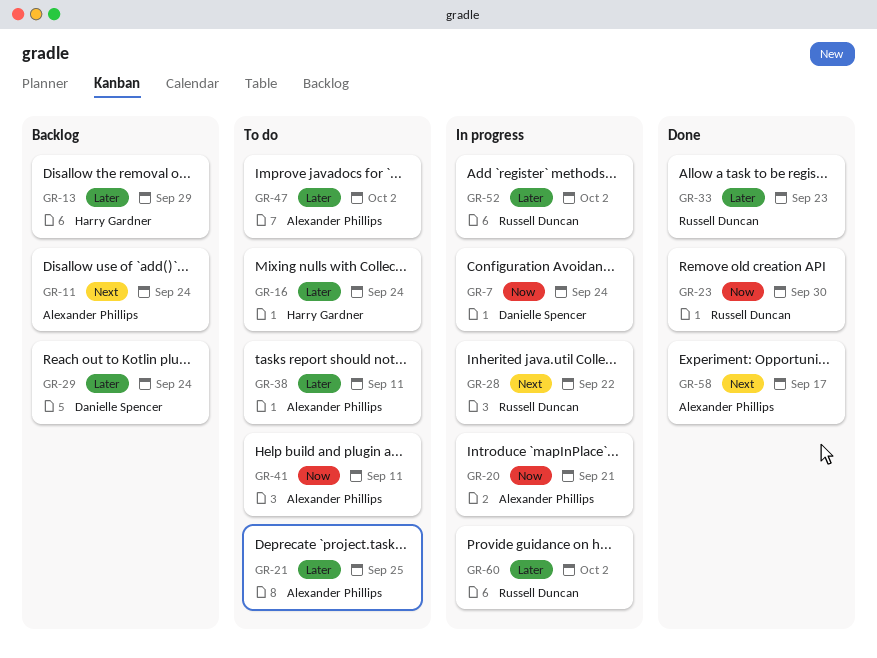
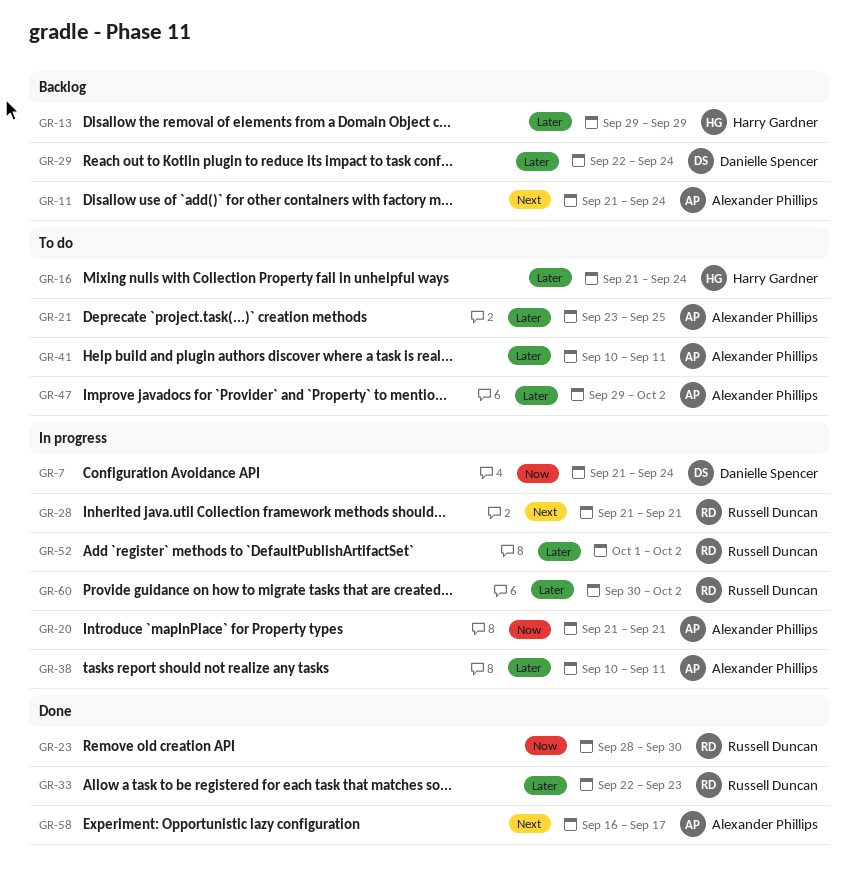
GR-28, due: Sep 22 -> Sep 21
GR-38, status: To do -> In progress
GR-41, priority: Now -> Later

